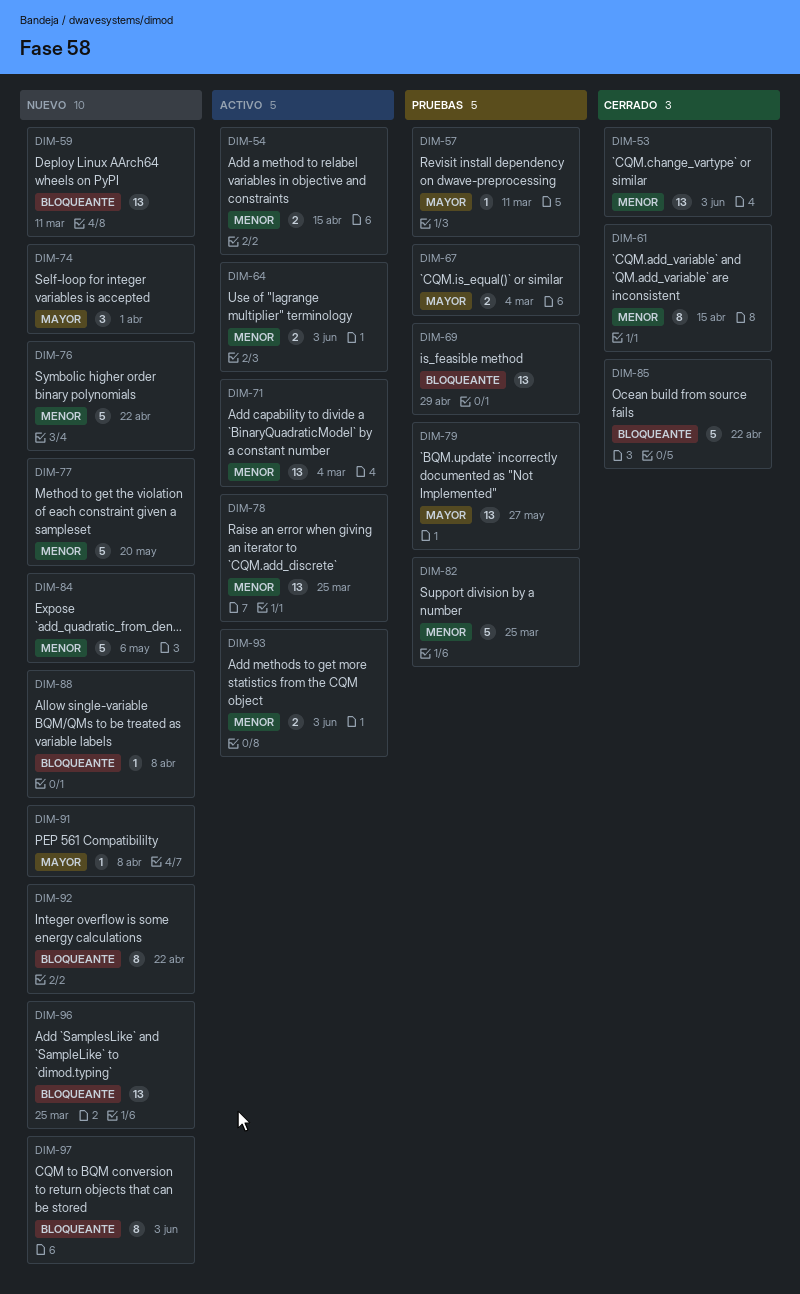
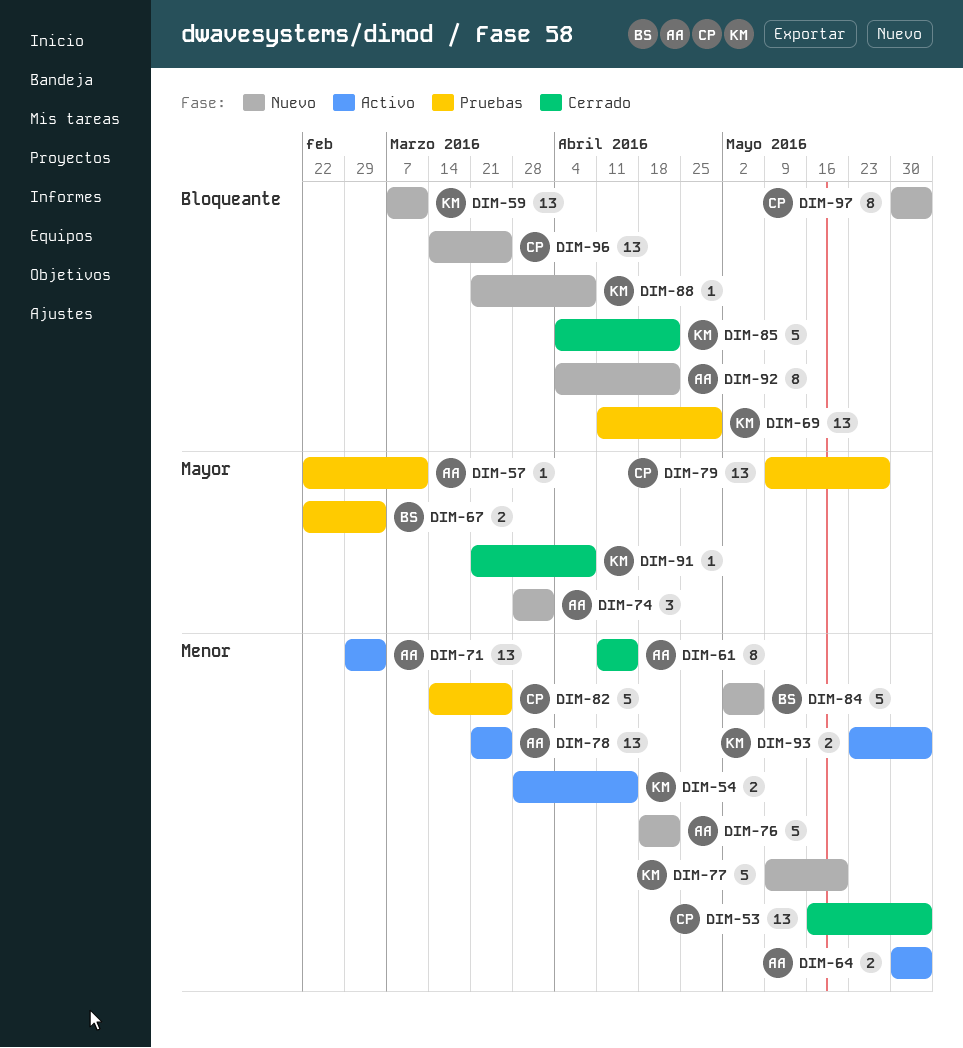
DIM-91, status: Nuevo -> Cerrado

